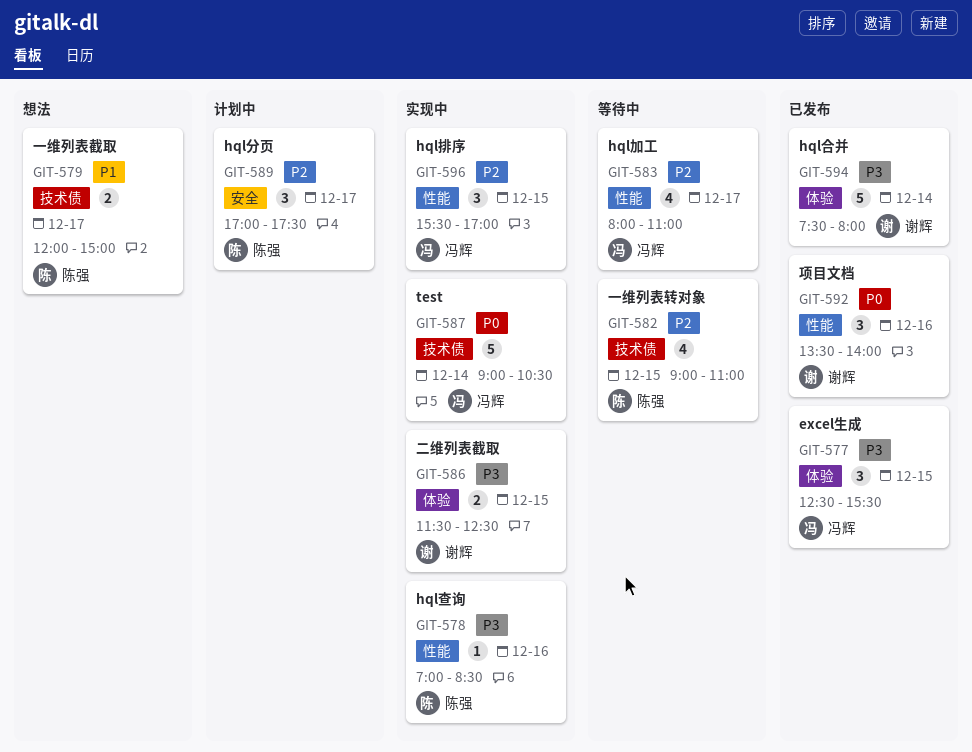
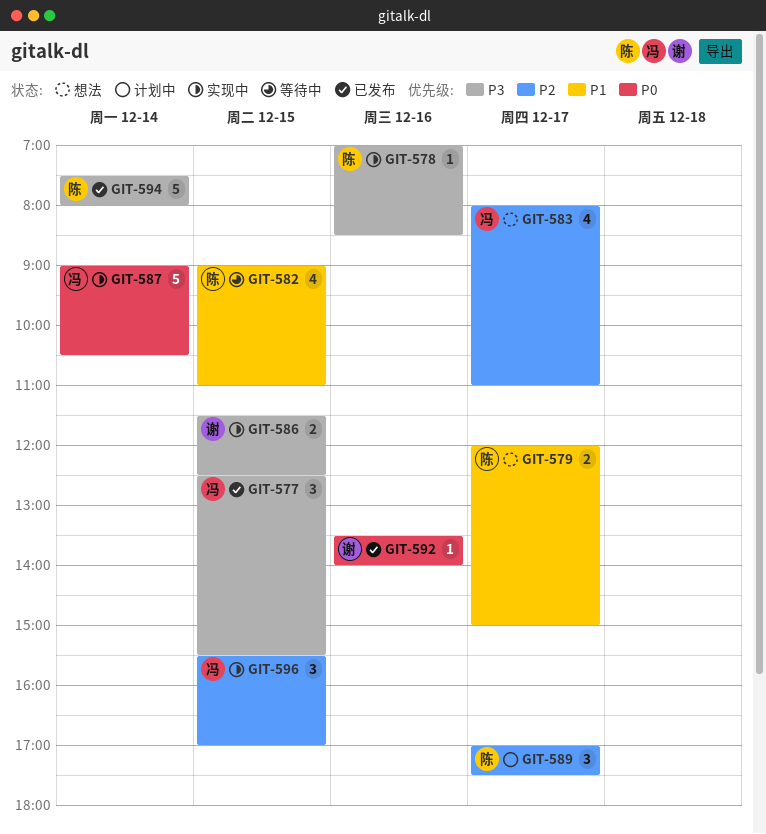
GIT-582, priority: P2 -> P1
GIT-583, status: 等待中 -> 想法
GIT-592, estimate: 3 -> 1
GIT-594, owner: 谢辉 -> 陈强

